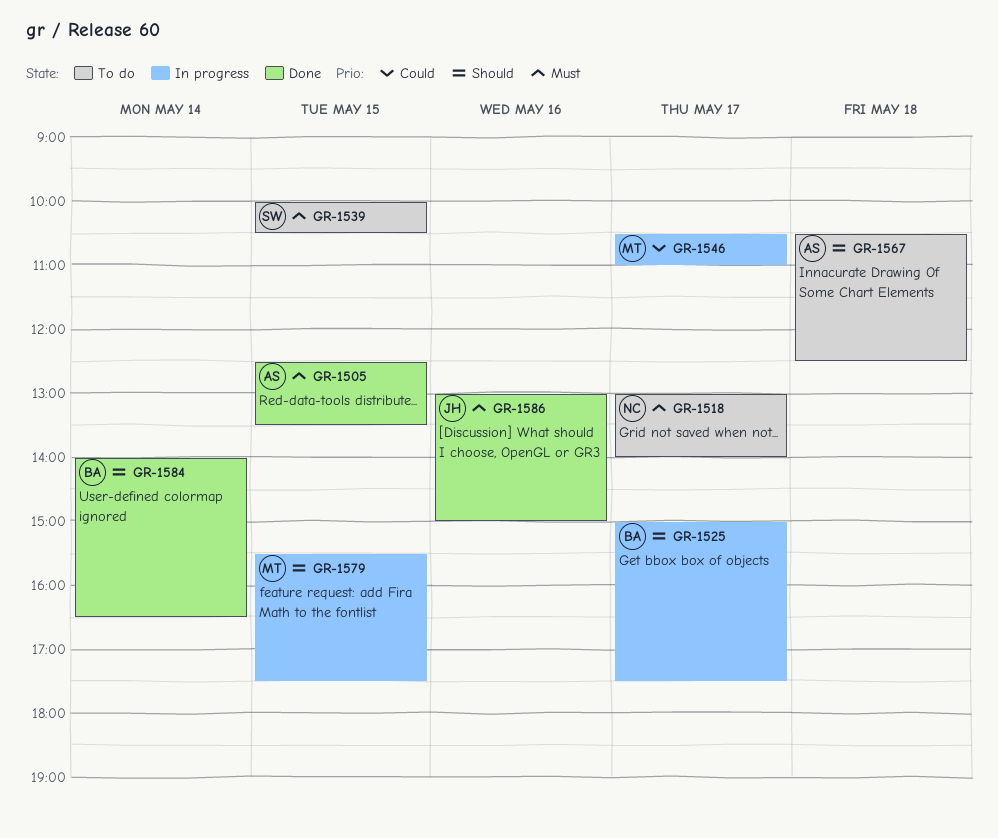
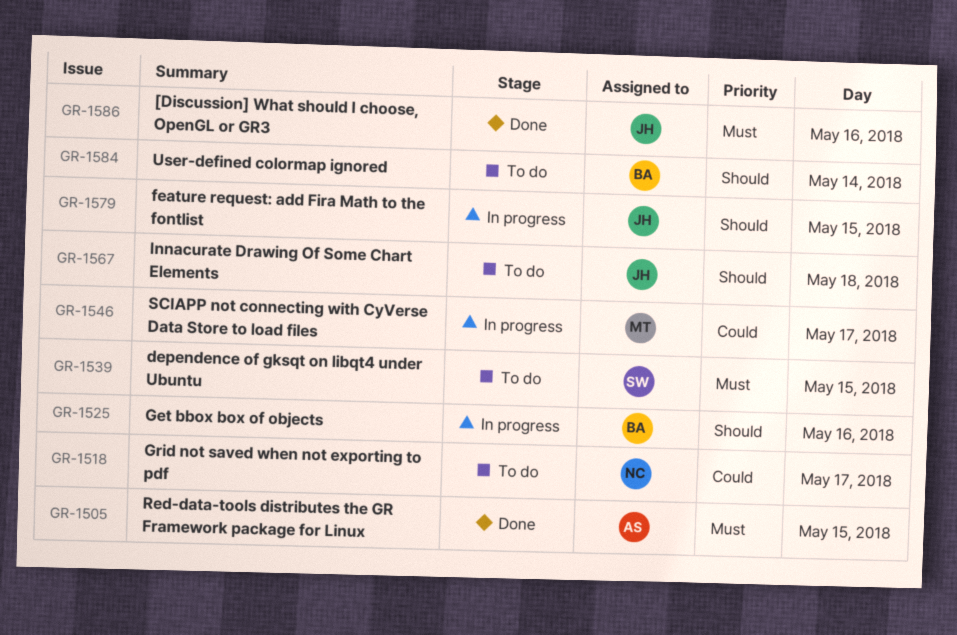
GR-1518, priority: Must -> Could
GR-1525, day: May 17 -> May 16
GR-1567, owner: AS -> JH
GR-1579, owner: MT -> JH
GR-1584, status: Done -> To do

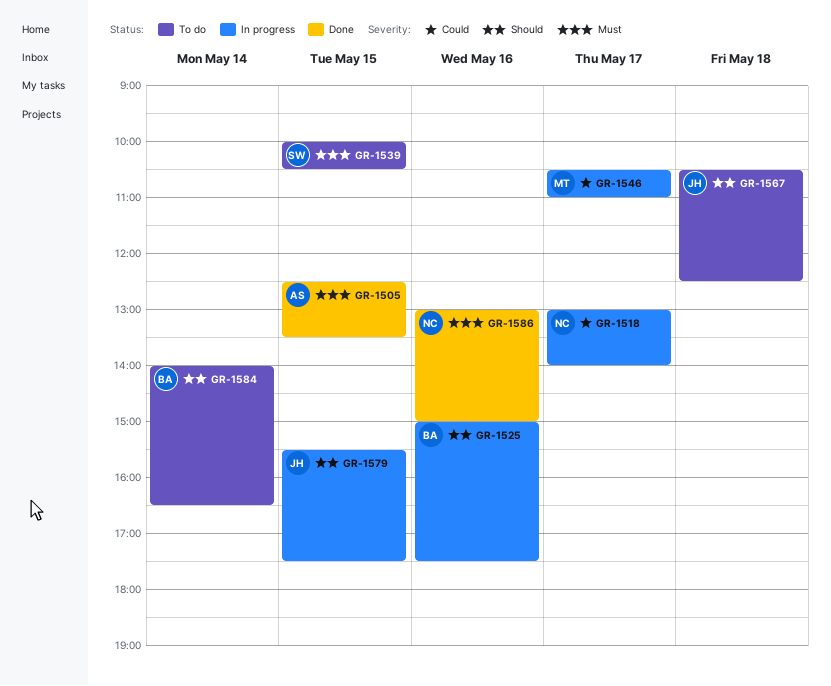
GR-1518, status: To do -> In progress
GR-1586, owner: JH -> NC

